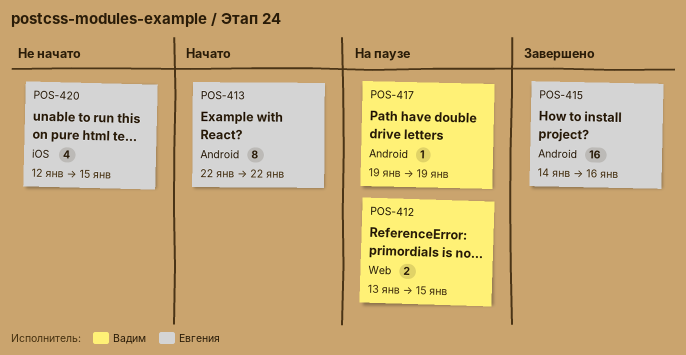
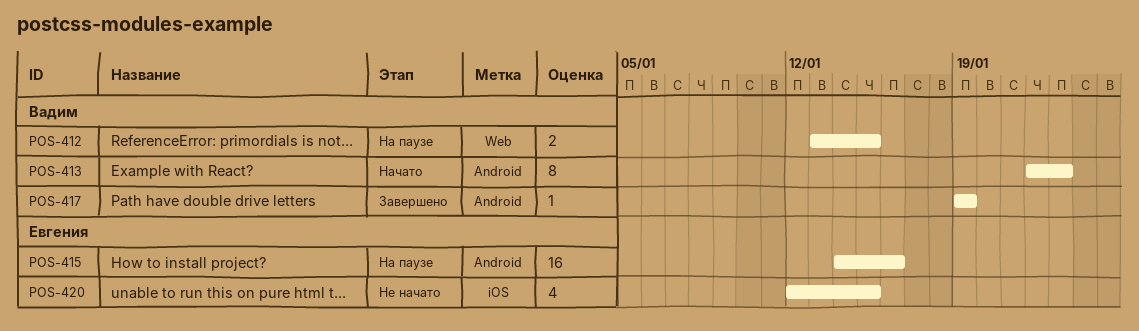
POS-413, owner: Евгения -> Вадим
POS-413, due: Jan 22 -> Jan 23
POS-415, status: Завершено -> На паузе
POS-417, status: На паузе -> Завершено

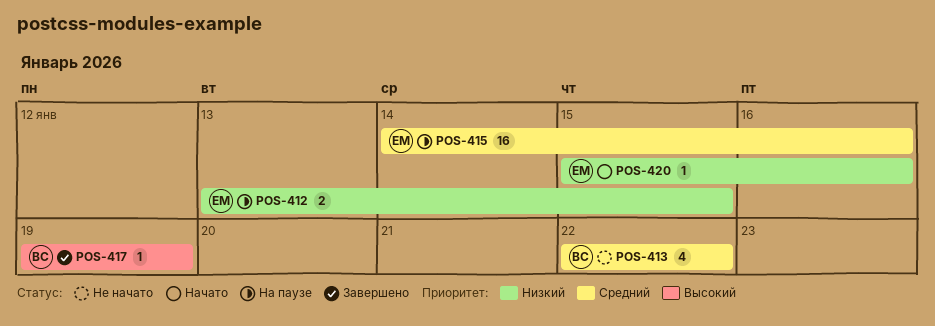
POS-412, owner: Вадим -> Евгения
POS-413, status: Начато -> Не начато
POS-413, estimate: 8 -> 4
POS-413, due: Jan 23 -> Jan 22
POS-420, status: Не начато -> Начато
POS-420, estimate: 4 -> 1
POS-420, start: Jan 12 -> Jan 15
POS-420, due: Jan 15 -> Jan 16

